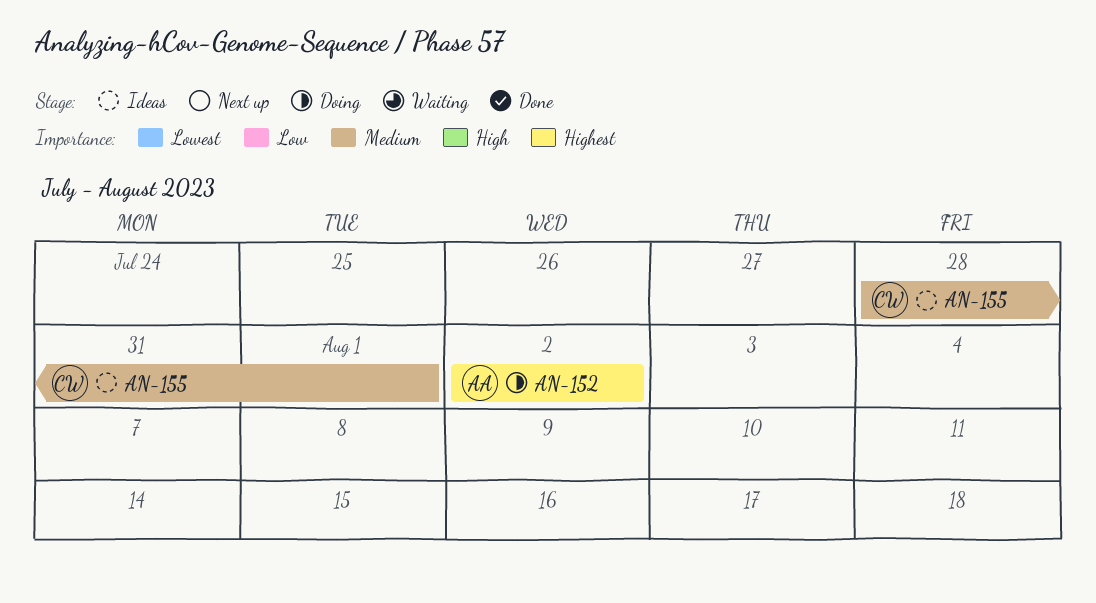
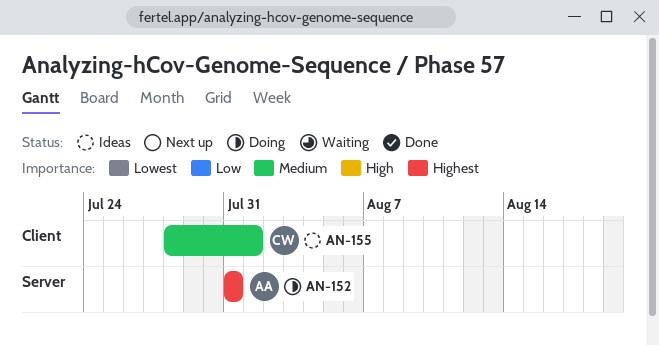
AN-152, start: Aug 2 -> Jul 31
AN-152, due: Aug 2 -> Jul 31

